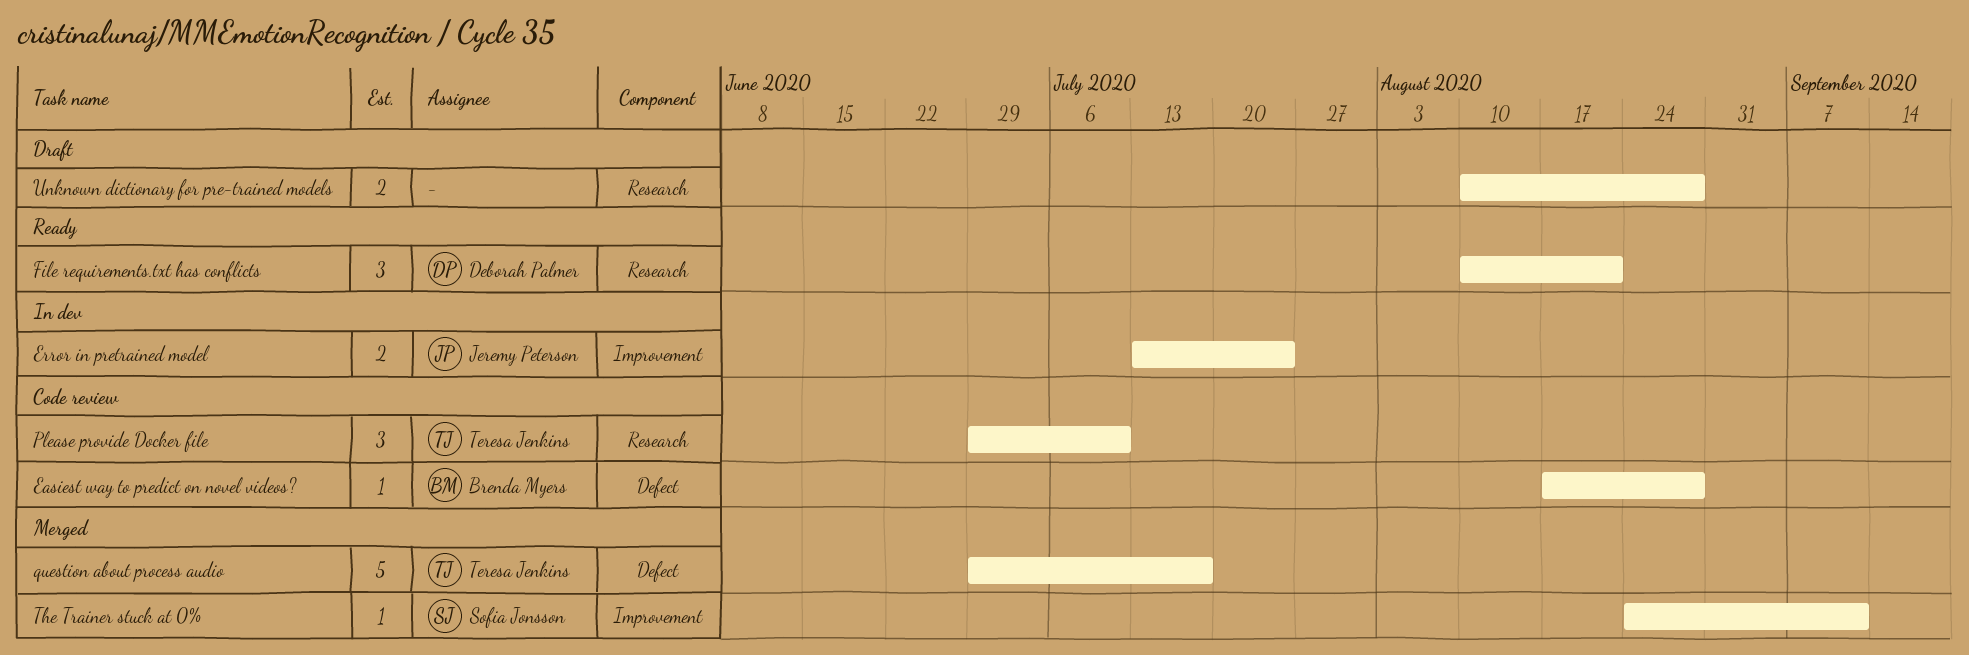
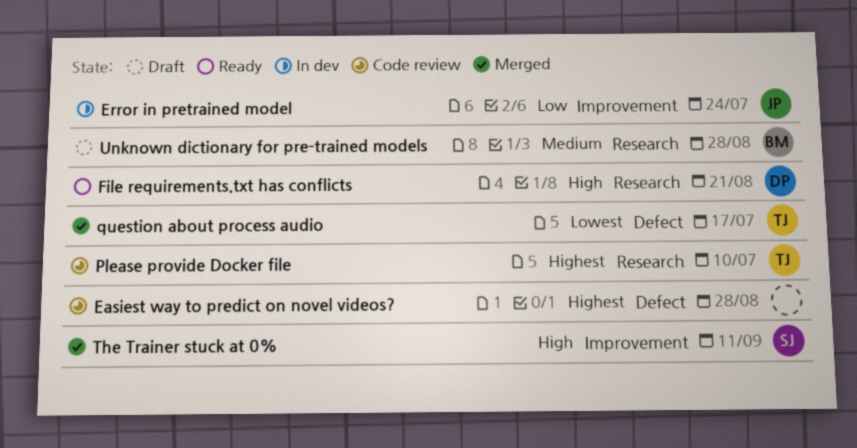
Easiest way to predict on novel videos?, owner: Brenda Myers -> none
Unknown dictionary for pre-trained models, owner: none -> Brenda Myers

